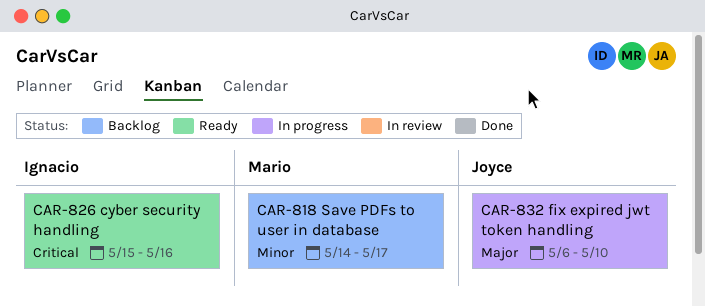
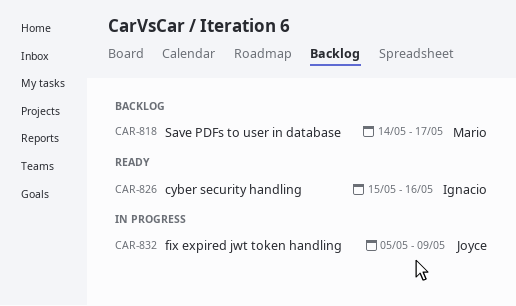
CAR-832, start: May 6 -> May 5
CAR-832, due: May 10 -> May 9

